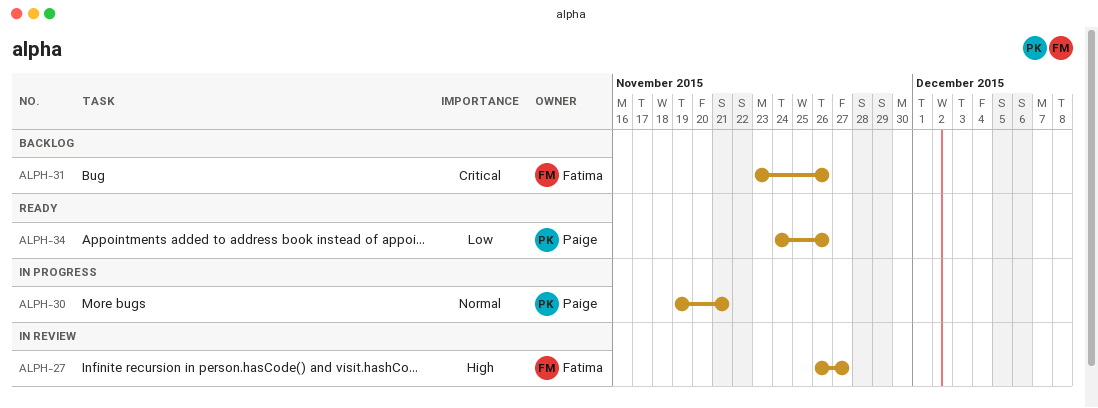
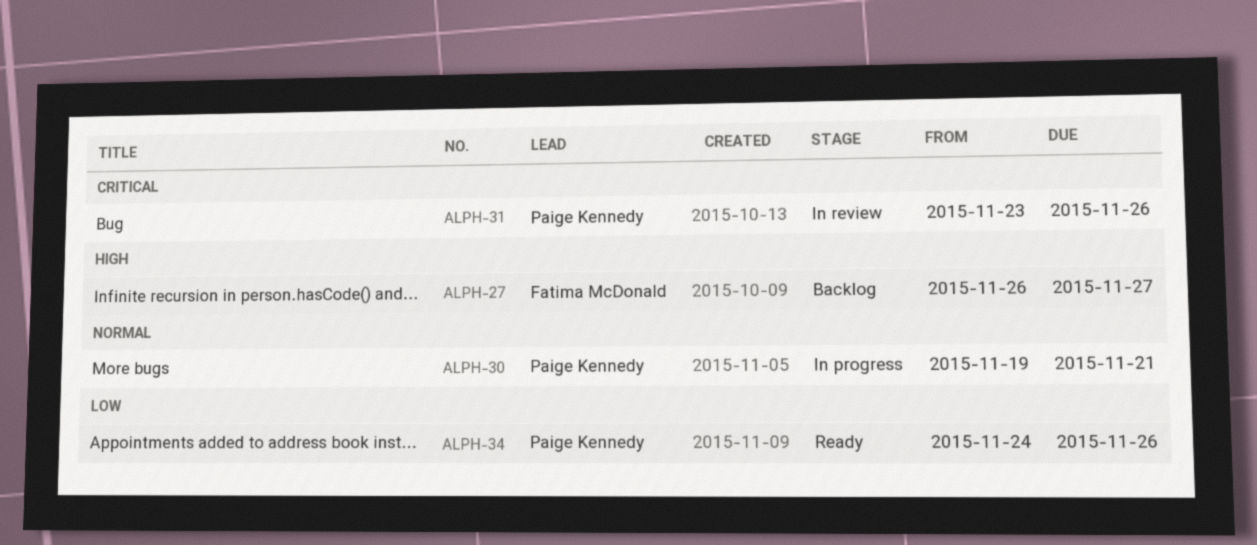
ALPH-27, status: In review -> Backlog
ALPH-31, status: Backlog -> In review
ALPH-31, owner: Fatima McDonald -> Paige Kennedy

